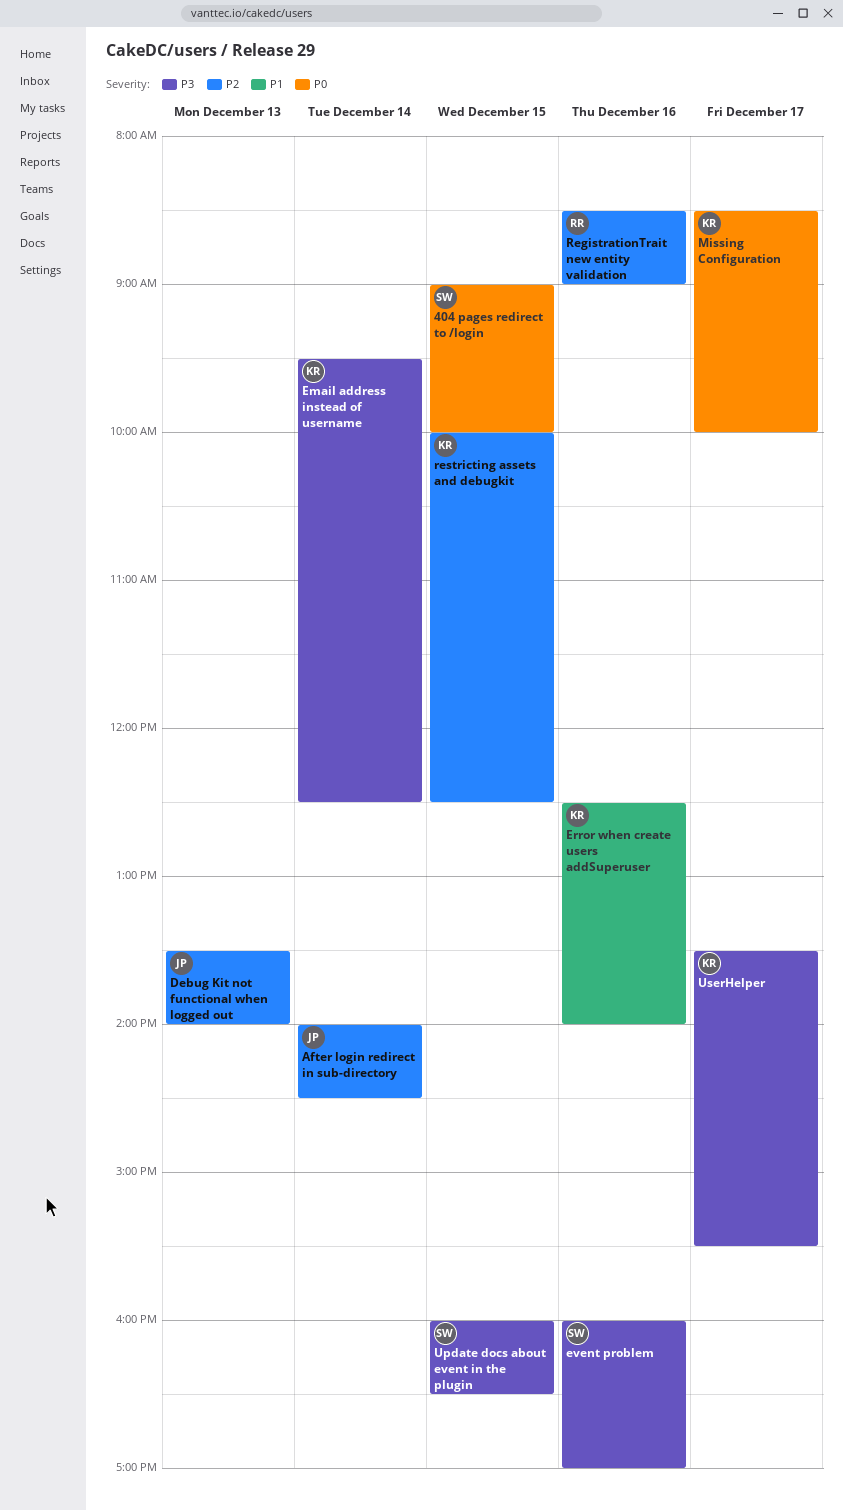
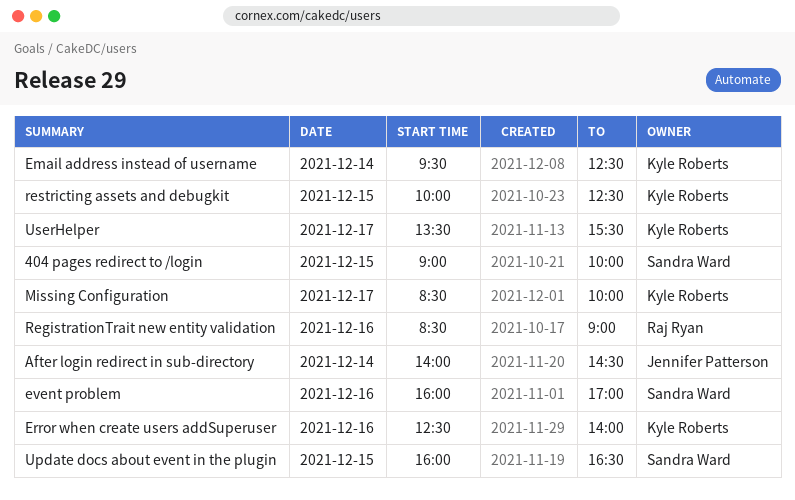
Debug Kit not functional when logged out: present -> none

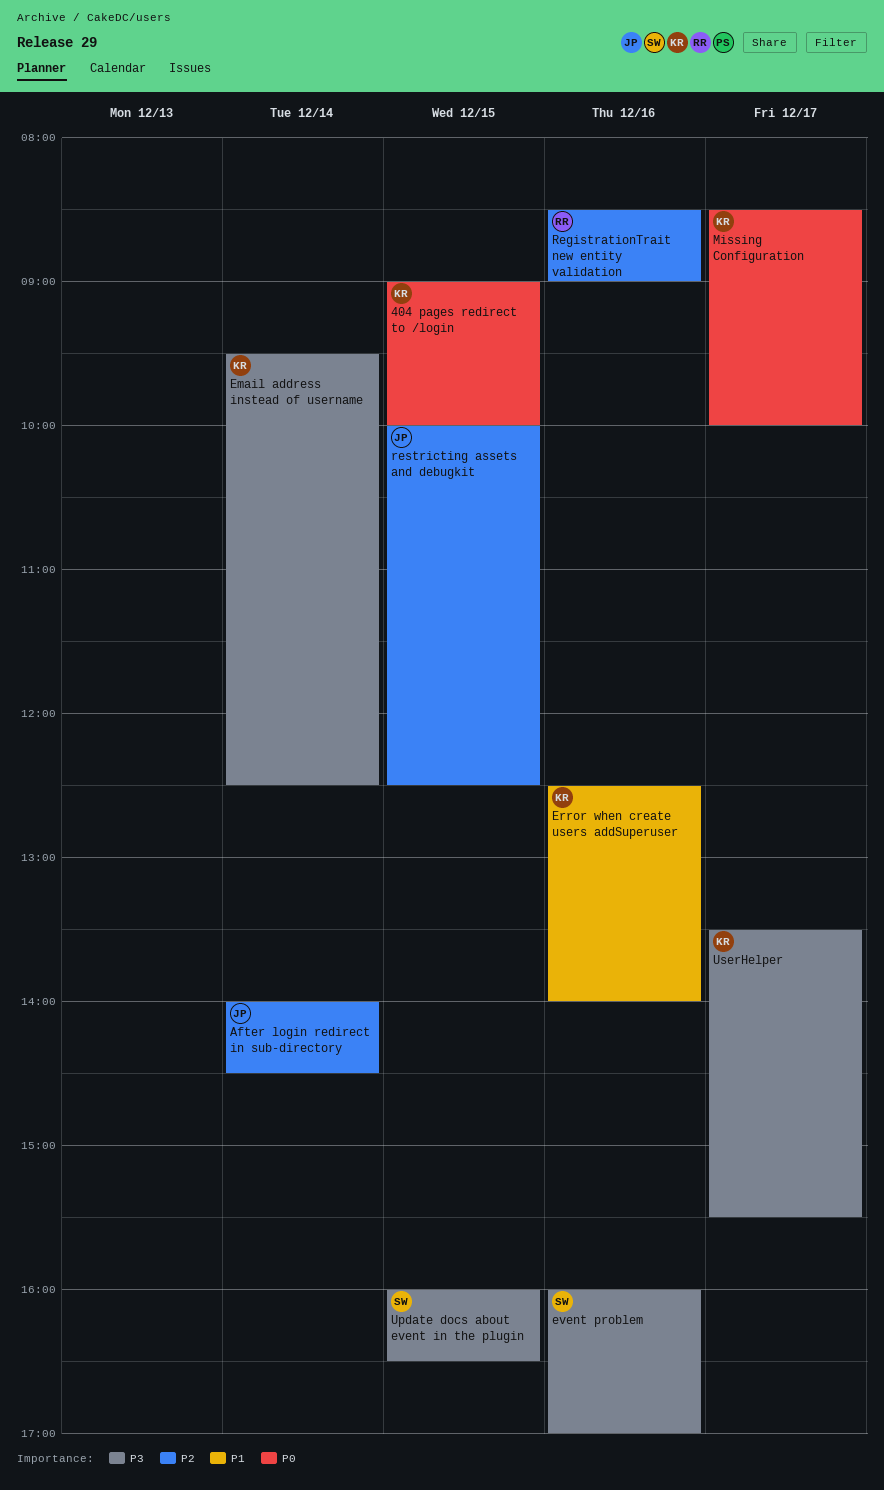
404 pages redirect to /login, owner: Sandra Ward -> Kyle Roberts
restricting assets and debugkit, owner: Kyle Roberts -> Jennifer Patterson

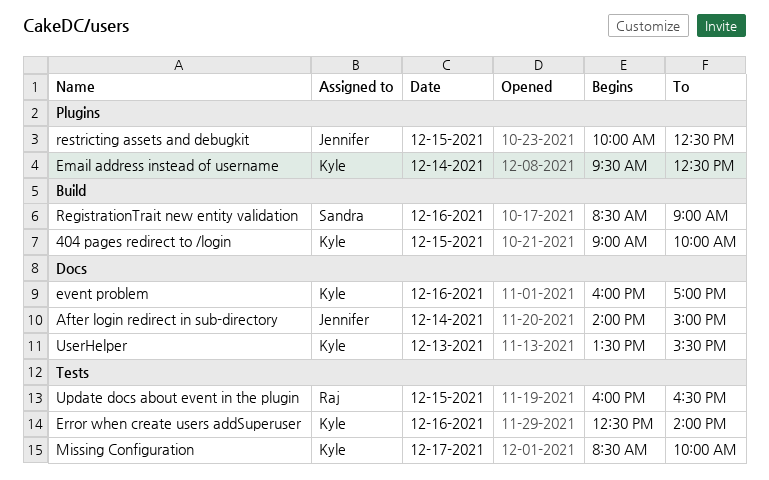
After login redirect in sub-directory, ends: 14:30 -> 15:00
event problem, owner: Sandra -> Kyle
RegistrationTrait new entity validation, owner: Raj -> Sandra
Update docs about event in the plugin, owner: Sandra -> Raj
UserHelper, day: Dec 17 -> Dec 13

